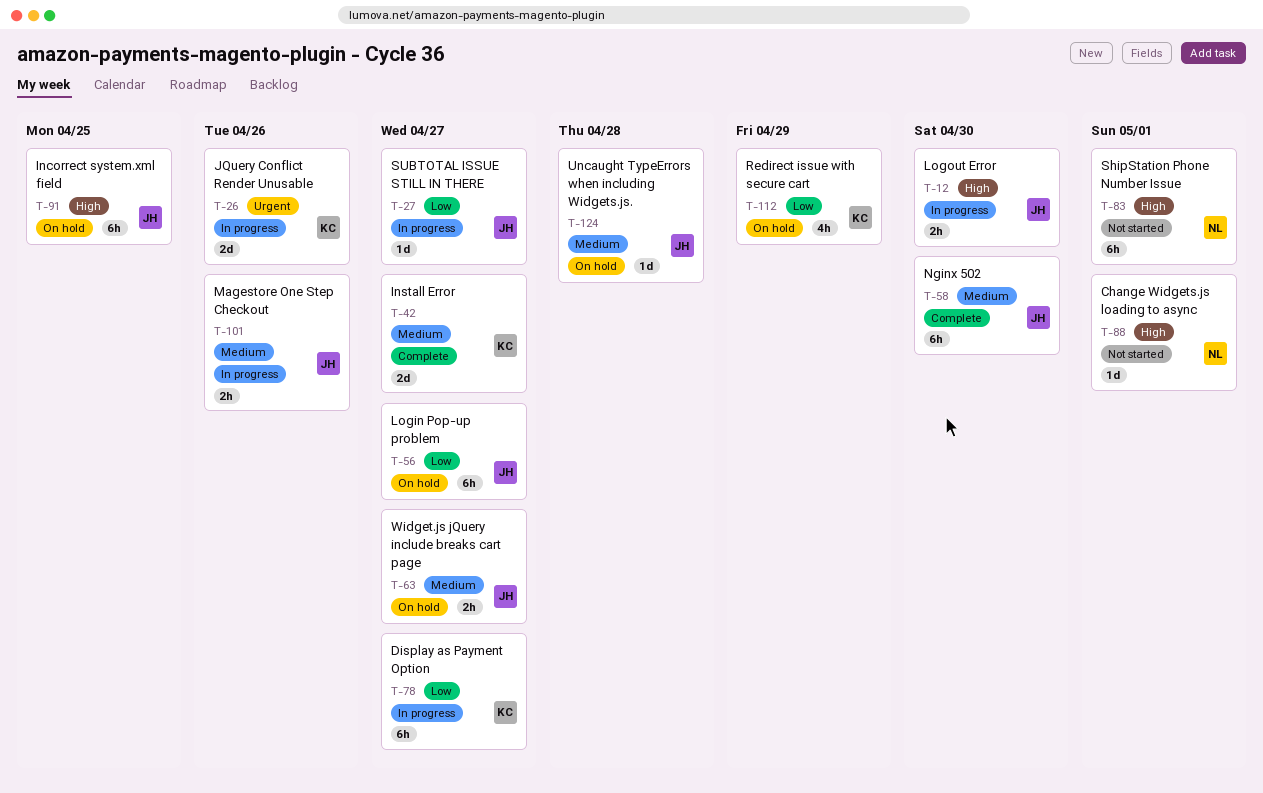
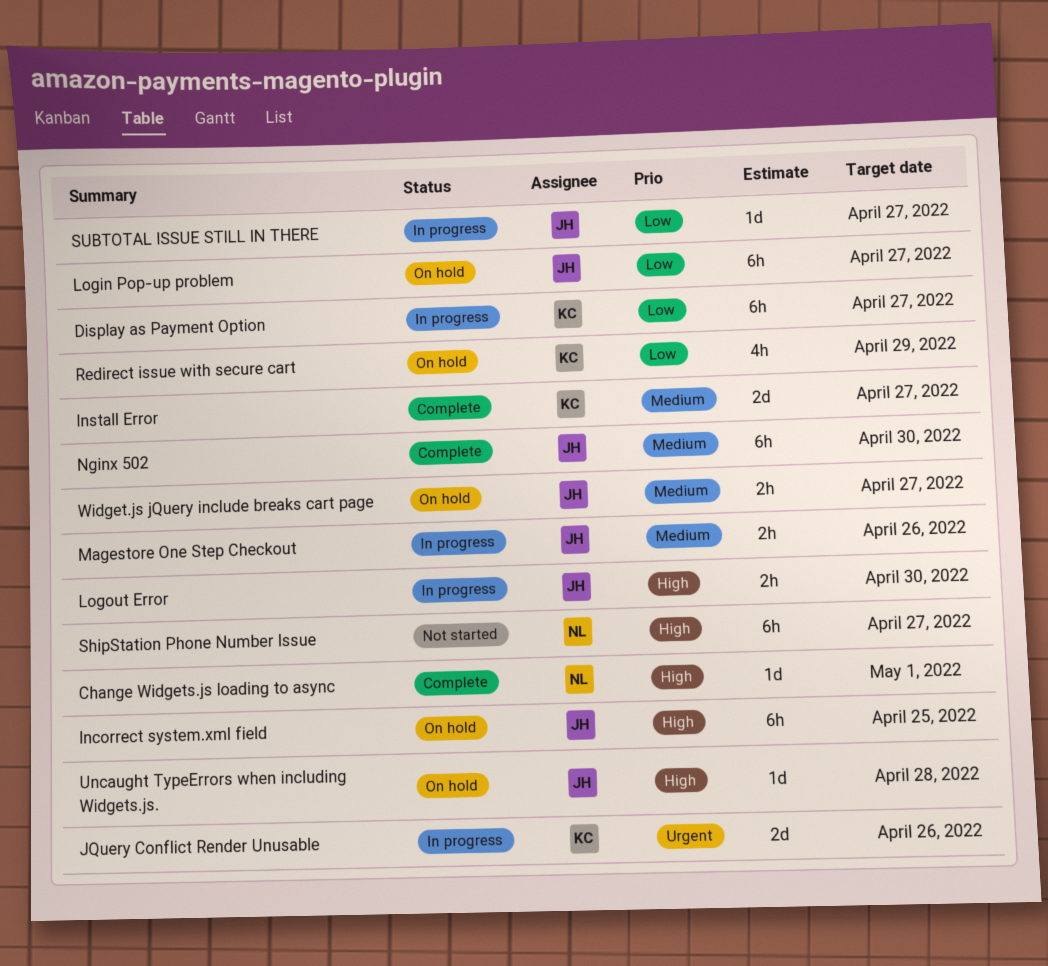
Change Widgets.js loading to async, status: Not started -> Complete
ShipStation Phone Number Issue, due: May 1 -> Apr 27
Uncaught TypeErrors when including Widgets.js., priority: Medium -> High

